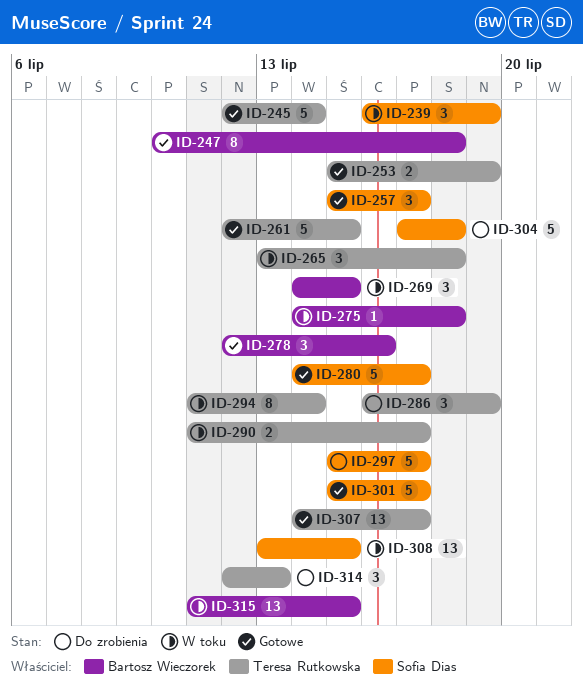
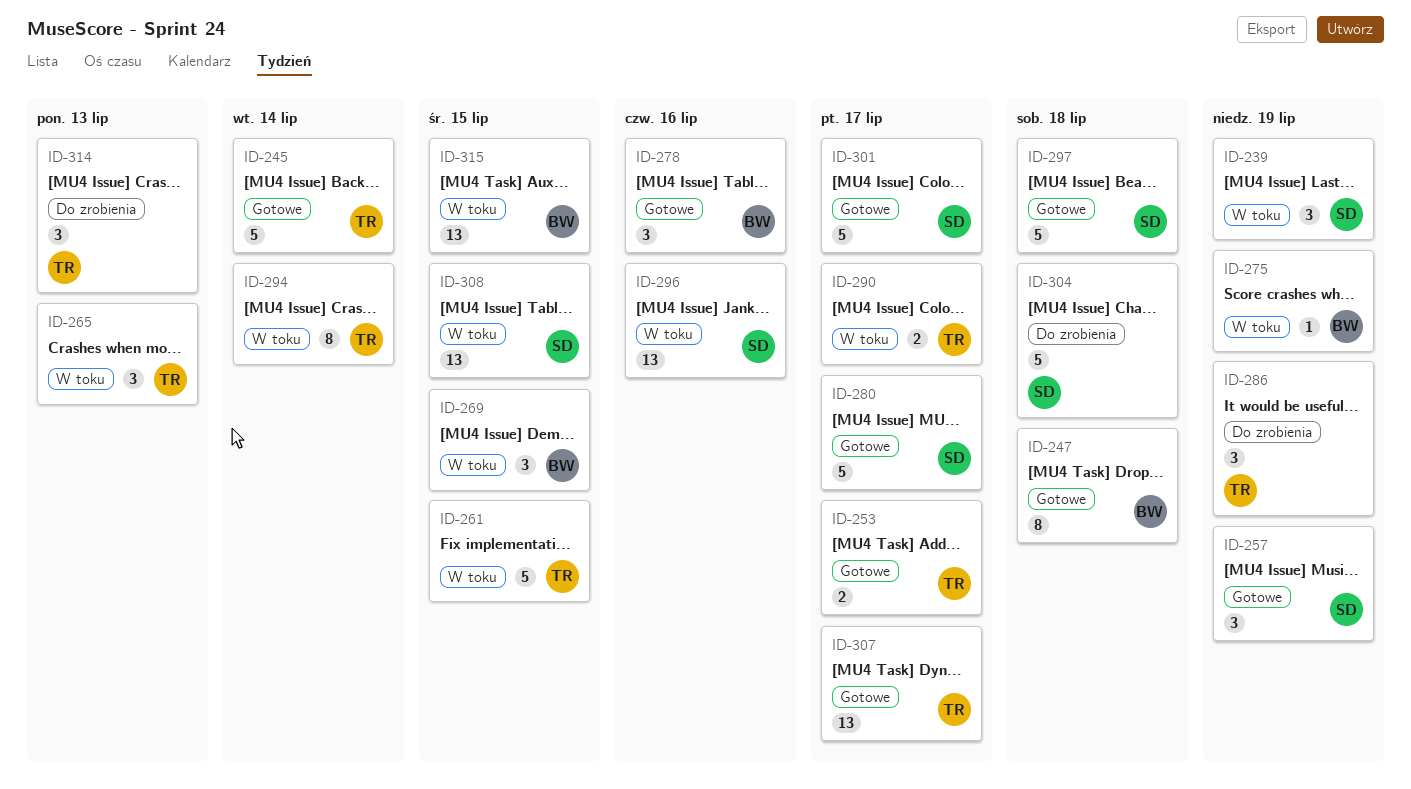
ID-253, due: Jul 19 -> Jul 17
ID-257, due: Jul 17 -> Jul 19
ID-261, status: Gotowe -> W toku
ID-265, due: Jul 18 -> Jul 13
ID-275, due: Jul 18 -> Jul 19
ID-296: none -> present
ID-297, status: Do zrobienia -> Gotowe
ID-297, due: Jul 17 -> Jul 18

